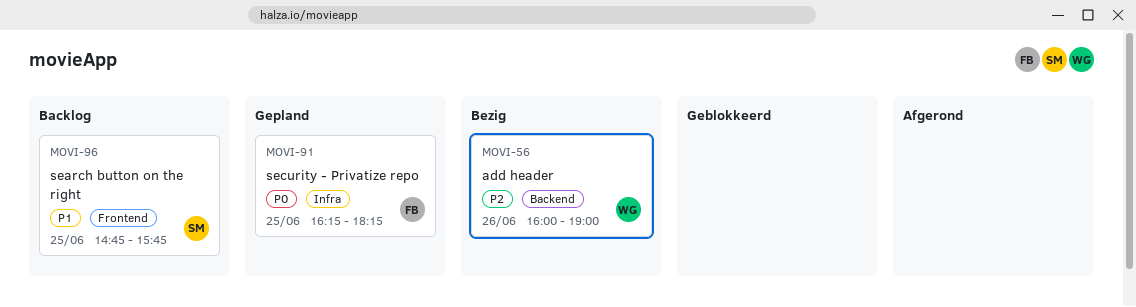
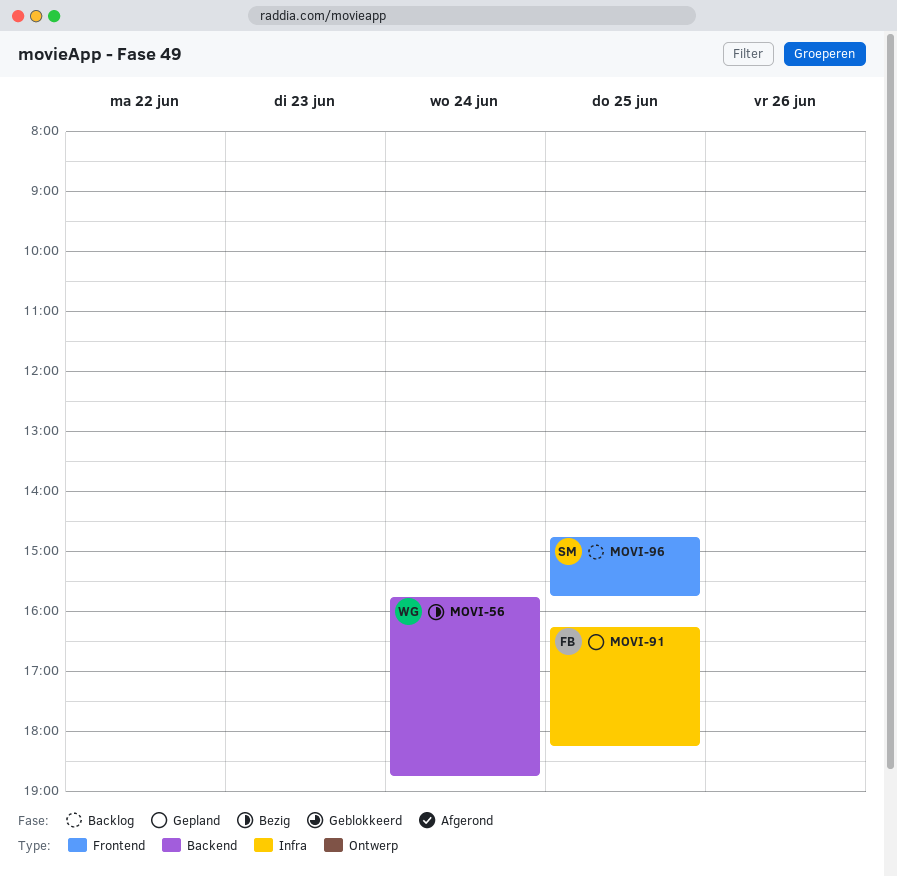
MOVI-56, day: Jun 26 -> Jun 24
MOVI-56, begins: 16:00 -> 15:45
MOVI-56, ends: 19:00 -> 18:45

